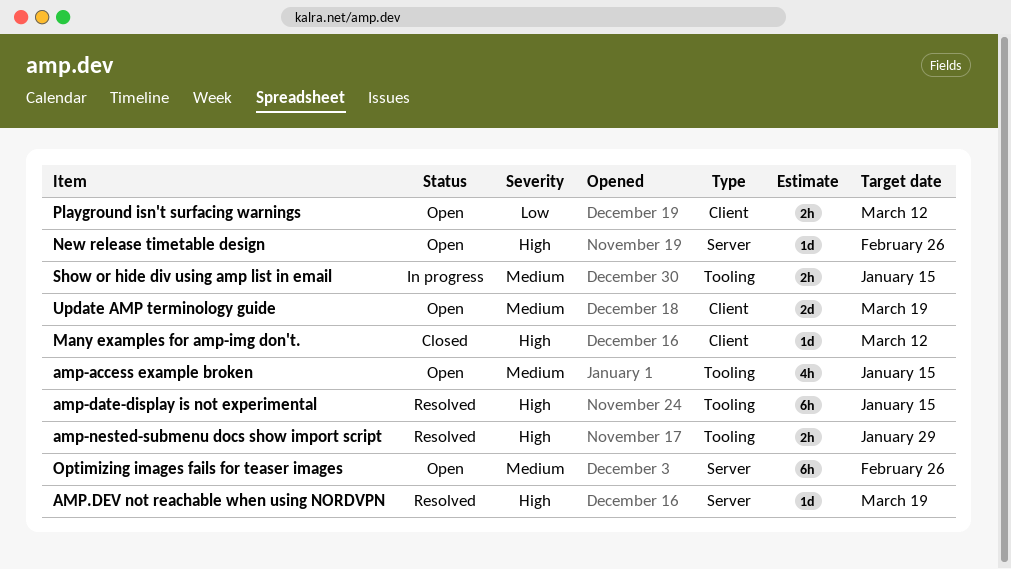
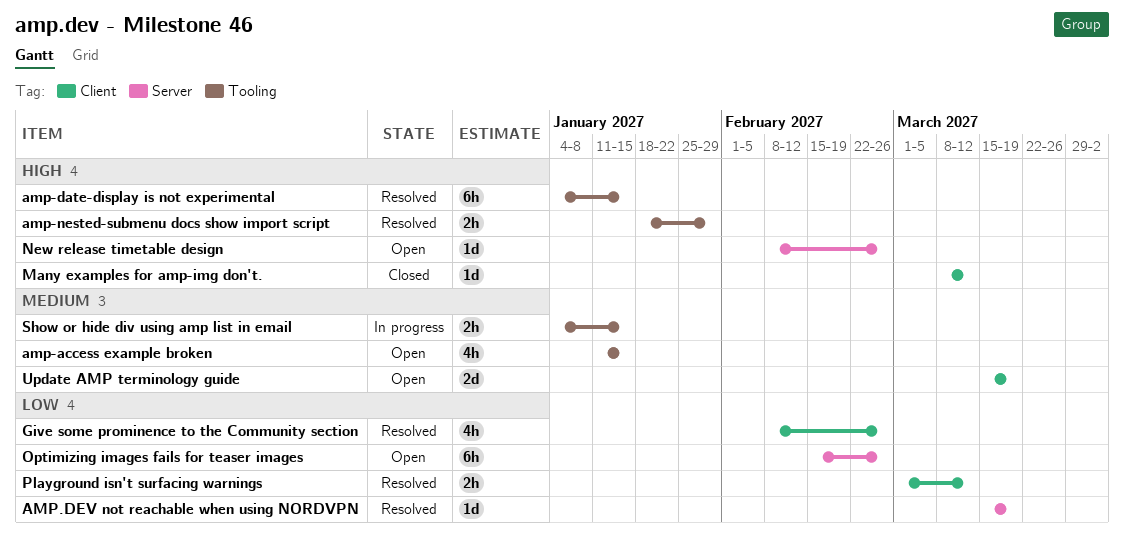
AMP.DEV not reachable when using NORDVPN, priority: High -> Low
Give some prominence to the Community section: none -> present
Optimizing images fails for teaser images, priority: Medium -> Low
Playground isn't surfacing warnings, status: Open -> Resolved

